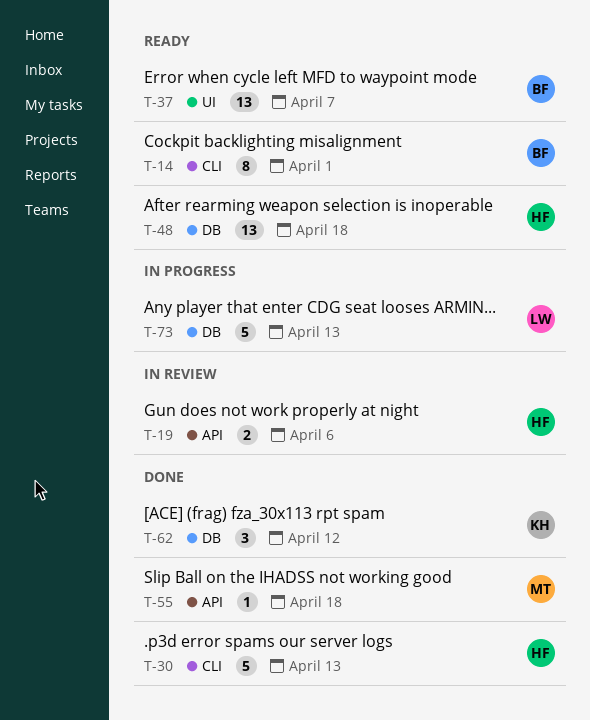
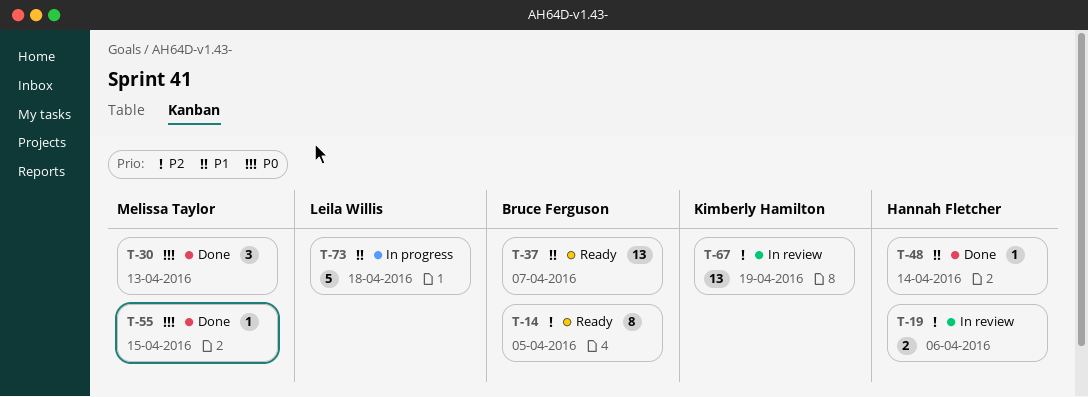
T-14, due: Apr 1 -> Apr 5
T-30, owner: Hannah Fletcher -> Melissa Taylor
T-30, estimate: 5 -> 3
T-48, status: Ready -> Done
T-48, estimate: 13 -> 1
T-48, due: Apr 18 -> Apr 14
T-55, due: Apr 18 -> Apr 15
T-62: present -> none
T-67: none -> present
T-73, due: Apr 13 -> Apr 18

